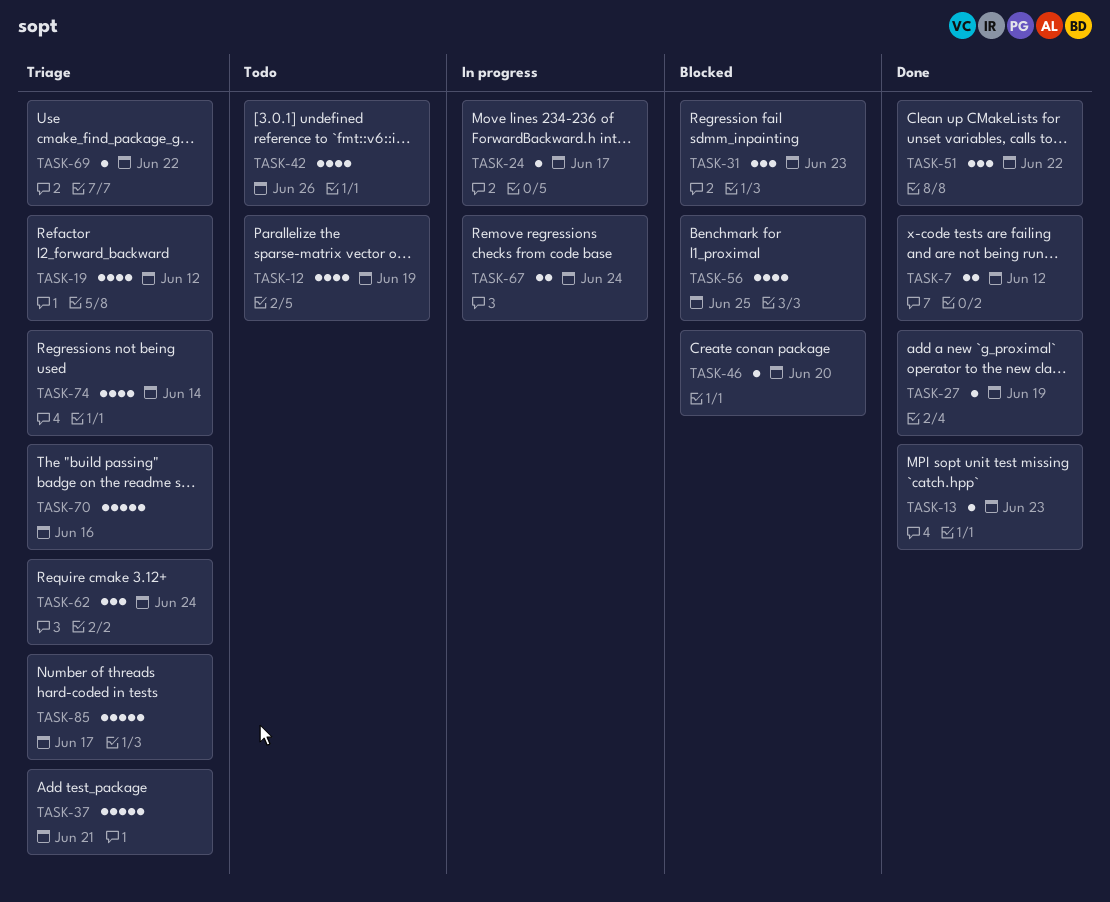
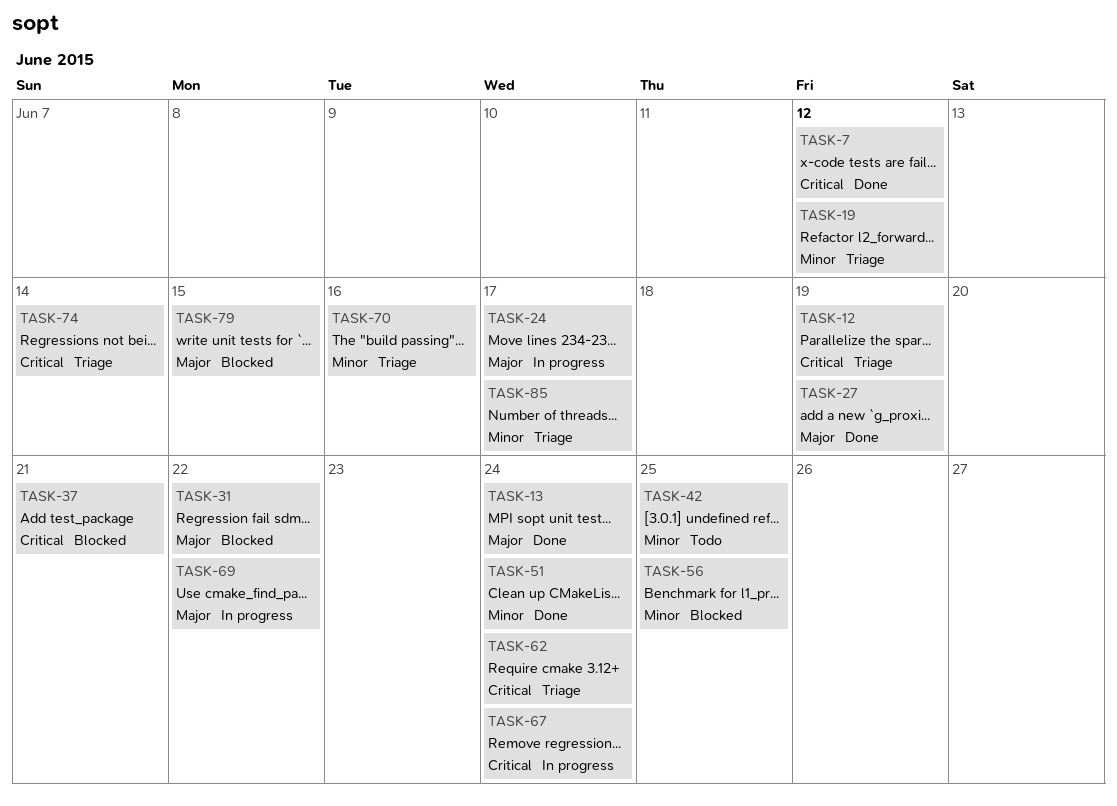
TASK-12, status: Todo -> Triage
TASK-13, due: Jun 23 -> Jun 24
TASK-31, due: Jun 23 -> Jun 22
TASK-37, status: Triage -> Blocked
TASK-42, due: Jun 26 -> Jun 25
TASK-46: present -> none
TASK-51, due: Jun 22 -> Jun 24
TASK-69, status: Triage -> In progress
TASK-79: none -> present

